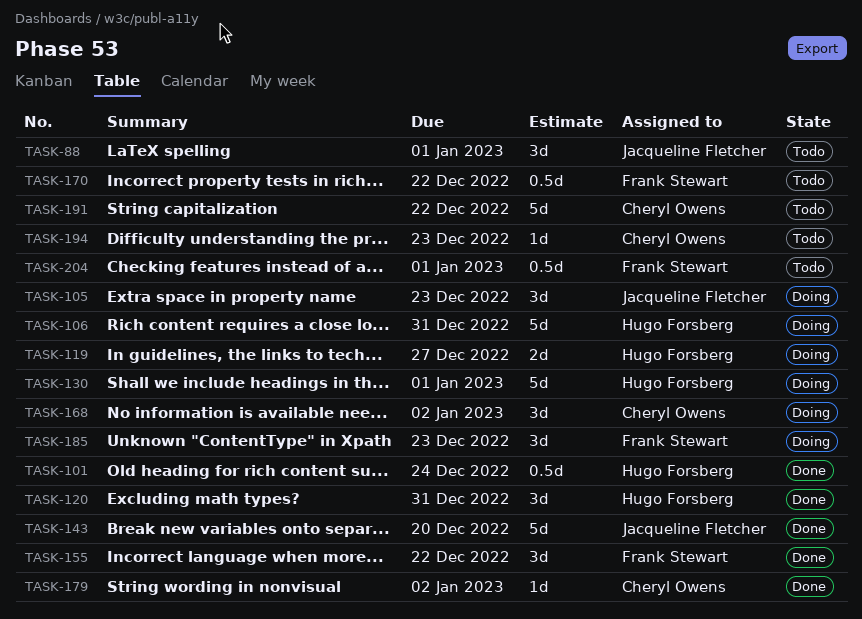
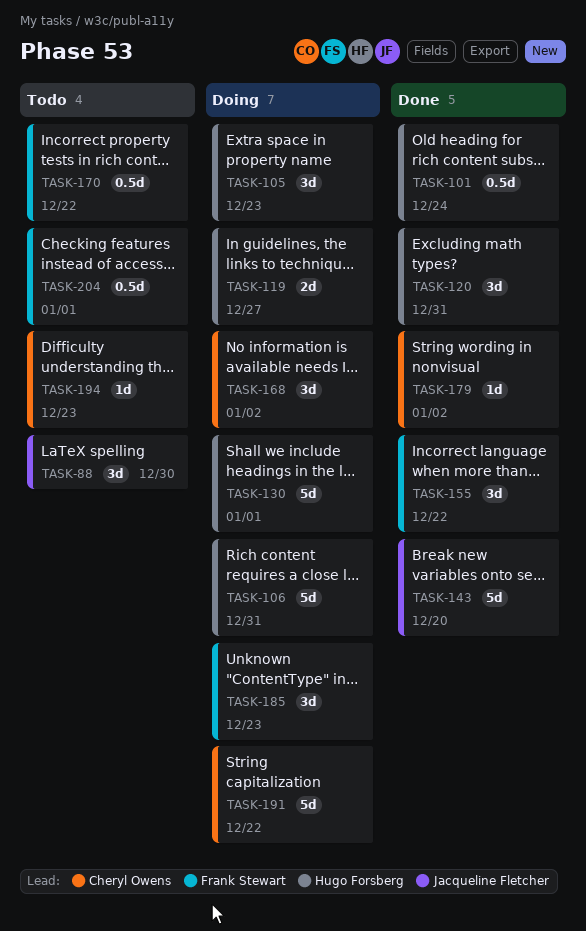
TASK-88, due: Jan 1 -> Dec 30
TASK-105, owner: Jacqueline Fletcher -> Hugo Forsberg
TASK-191, status: Todo -> Doing

